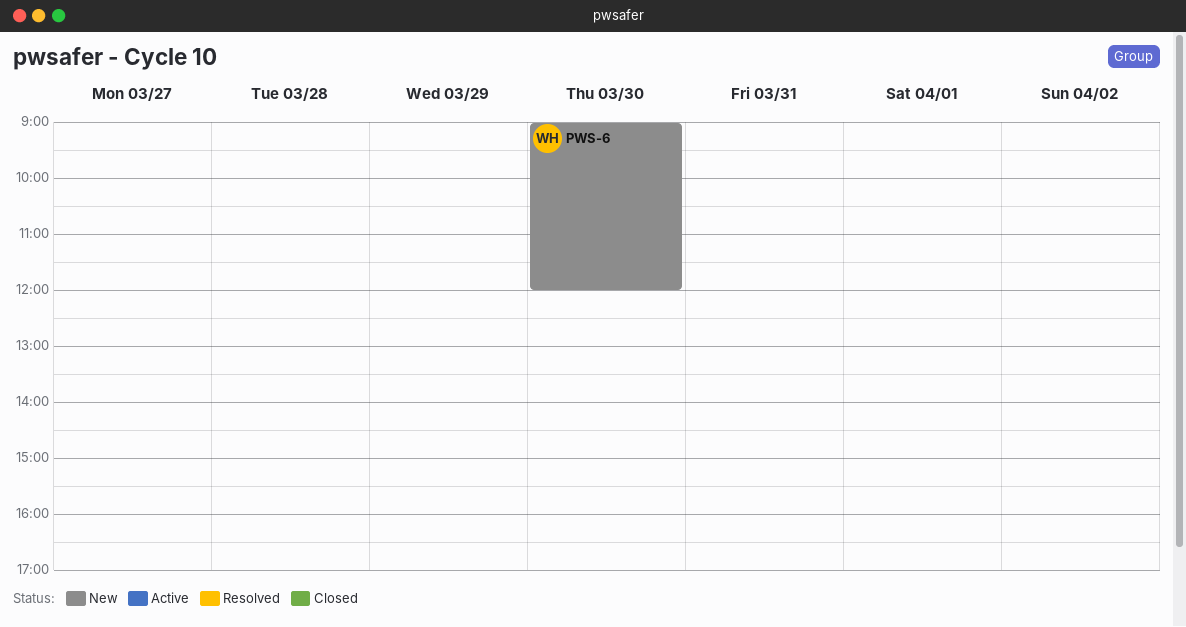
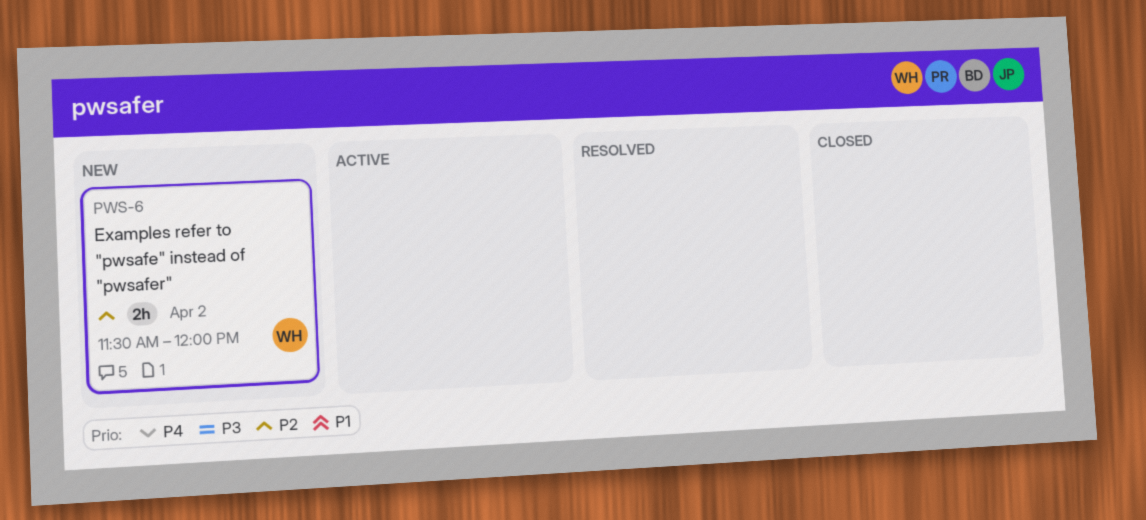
PWS-6, day: Mar 30 -> Apr 2
PWS-6, begins: 09:00 -> 11:30

